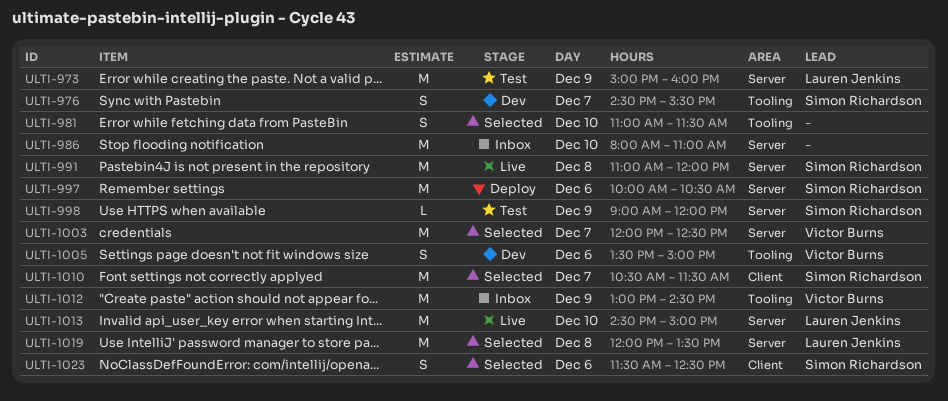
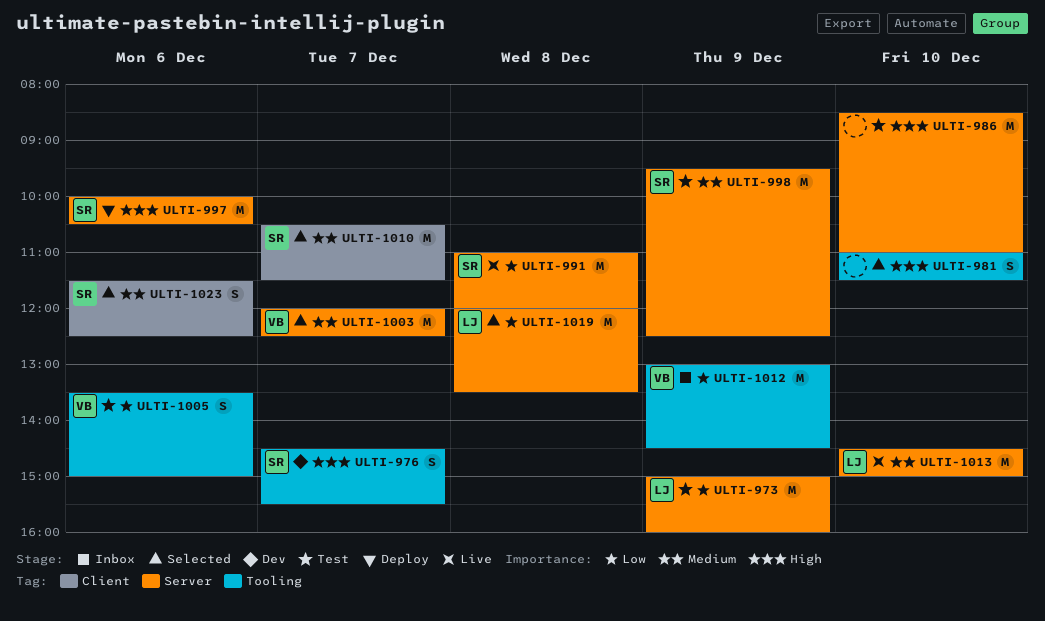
ULTI-986, status: Inbox -> Test
ULTI-986, begins: 08:00 -> 08:30
ULTI-998, estimate: L -> M
ULTI-998, begins: 09:00 -> 09:30
ULTI-998, ends: 12:00 -> 12:30
ULTI-1005, status: Dev -> Test

